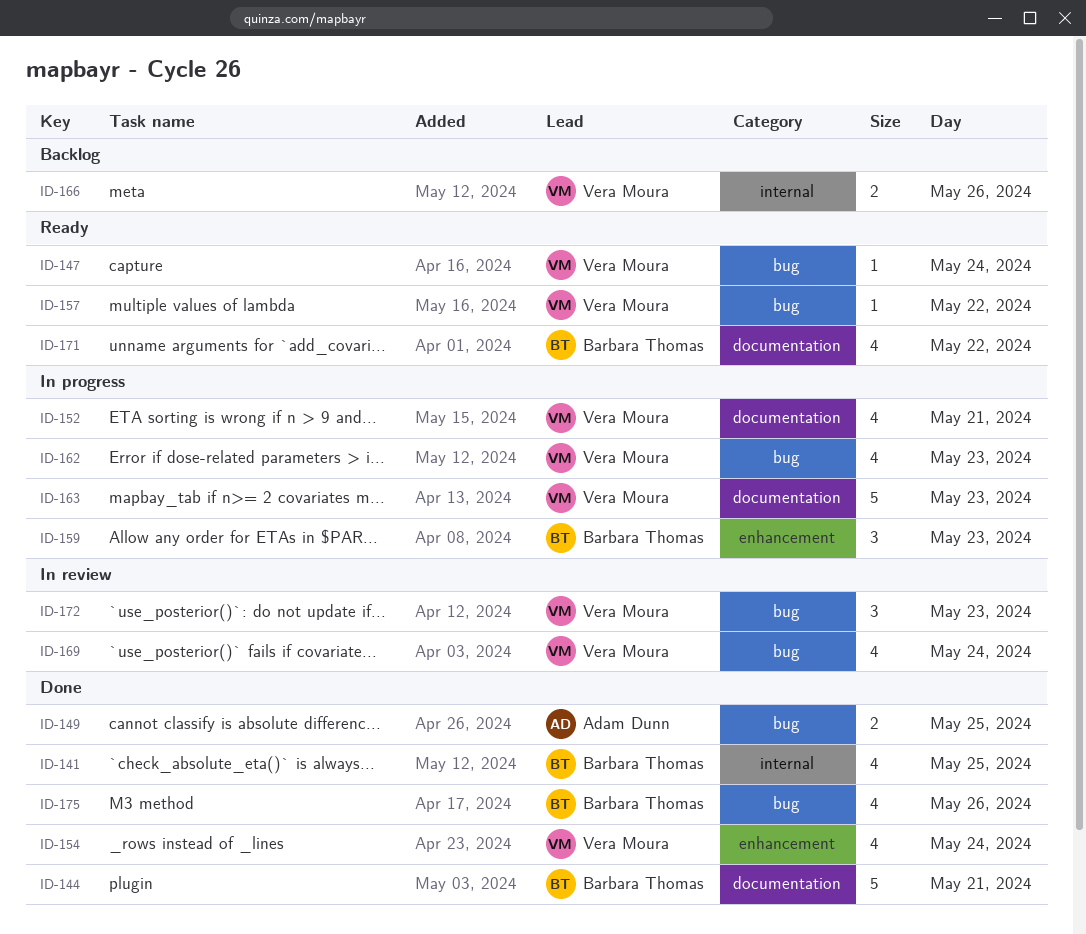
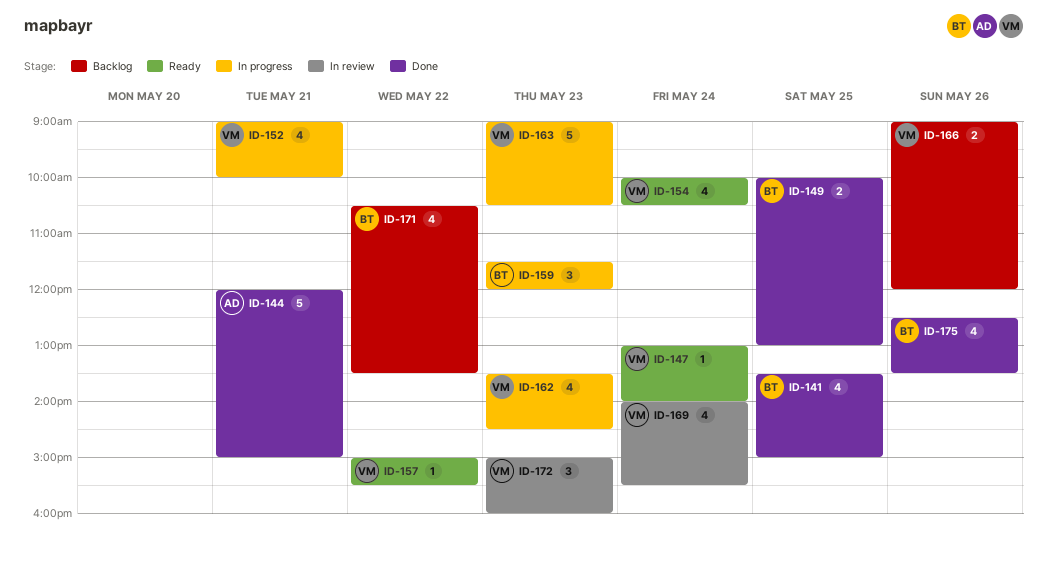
ID-144, owner: Barbara Thomas -> Adam Dunn
ID-149, owner: Adam Dunn -> Barbara Thomas
ID-154, status: Done -> Ready
ID-171, status: Ready -> Backlog

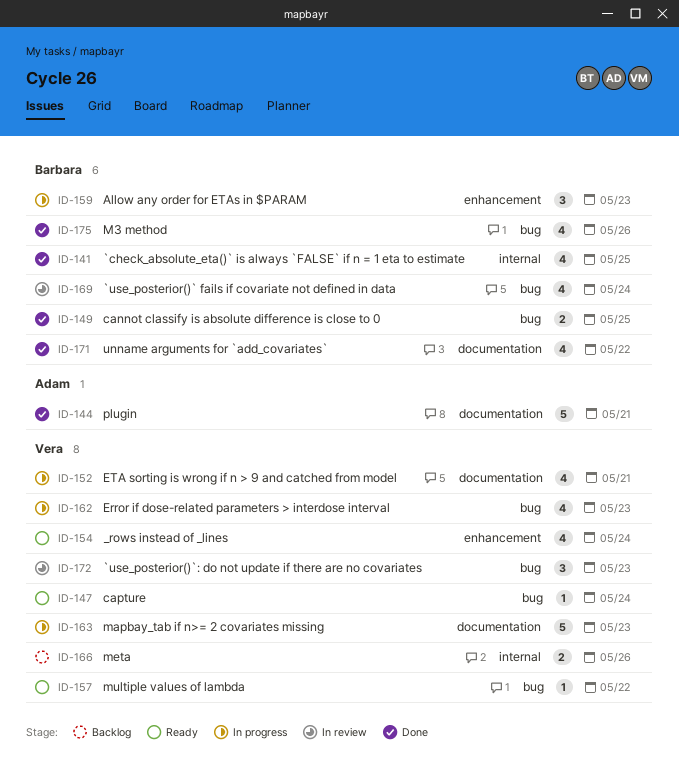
ID-169, owner: Vera -> Barbara
ID-171, status: Backlog -> Done

